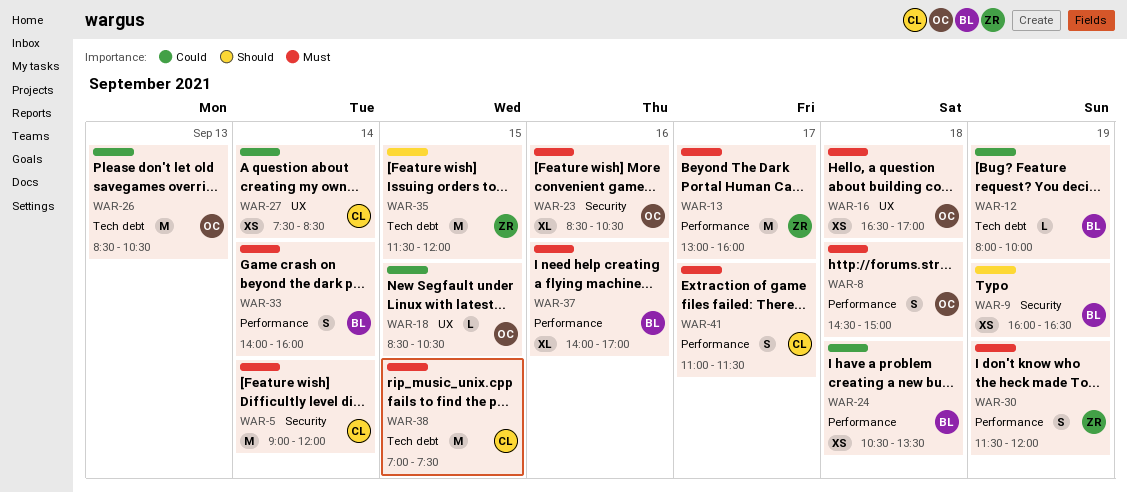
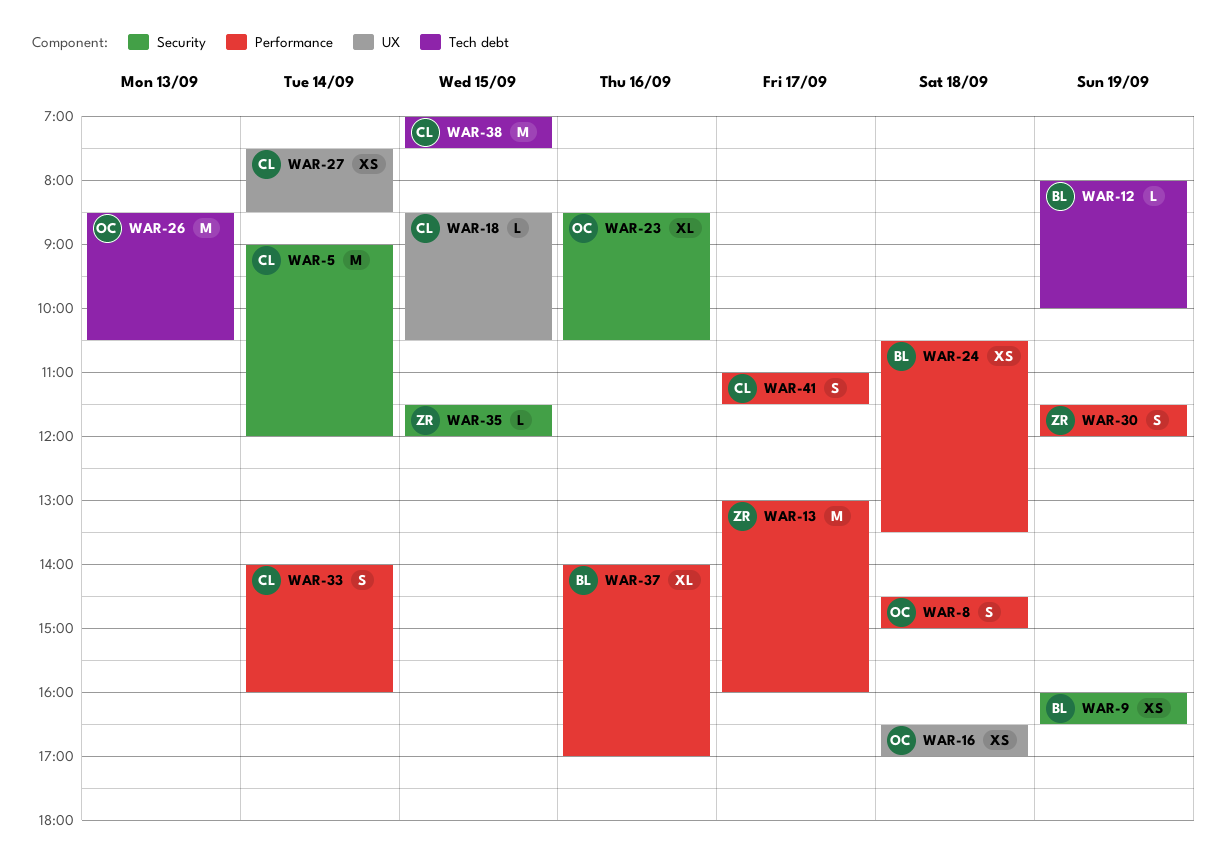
WAR-18, owner: OC -> CL
WAR-33, owner: BL -> CL
WAR-35, label: Tech debt -> Security
WAR-35, estimate: M -> L

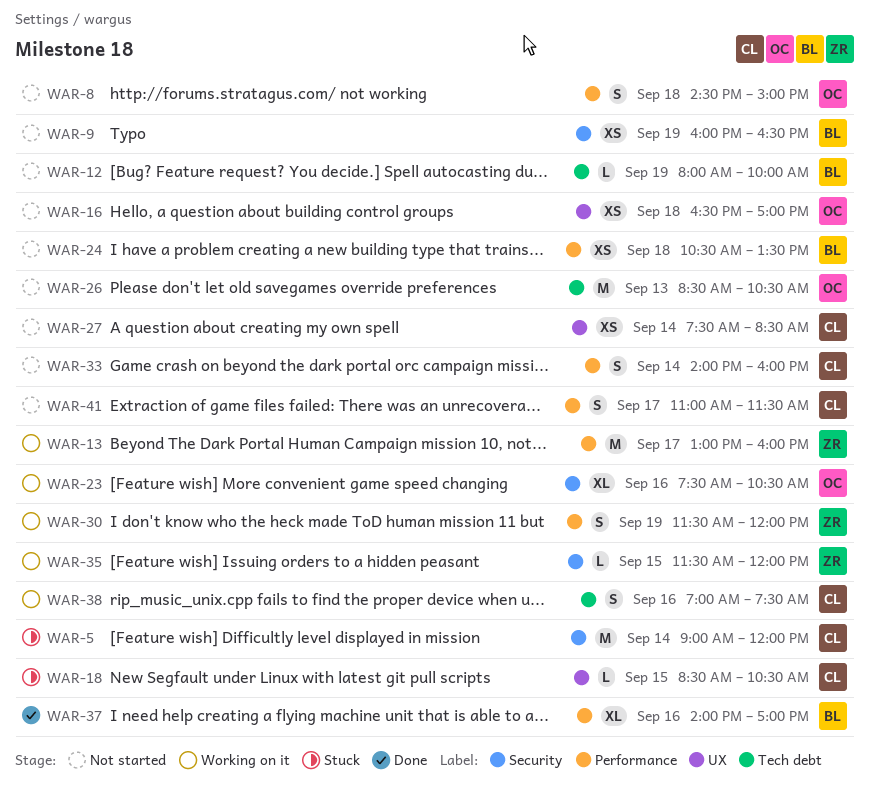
WAR-23, begins: 08:30 -> 07:30
WAR-38, estimate: M -> S
WAR-38, day: Sep 15 -> Sep 16

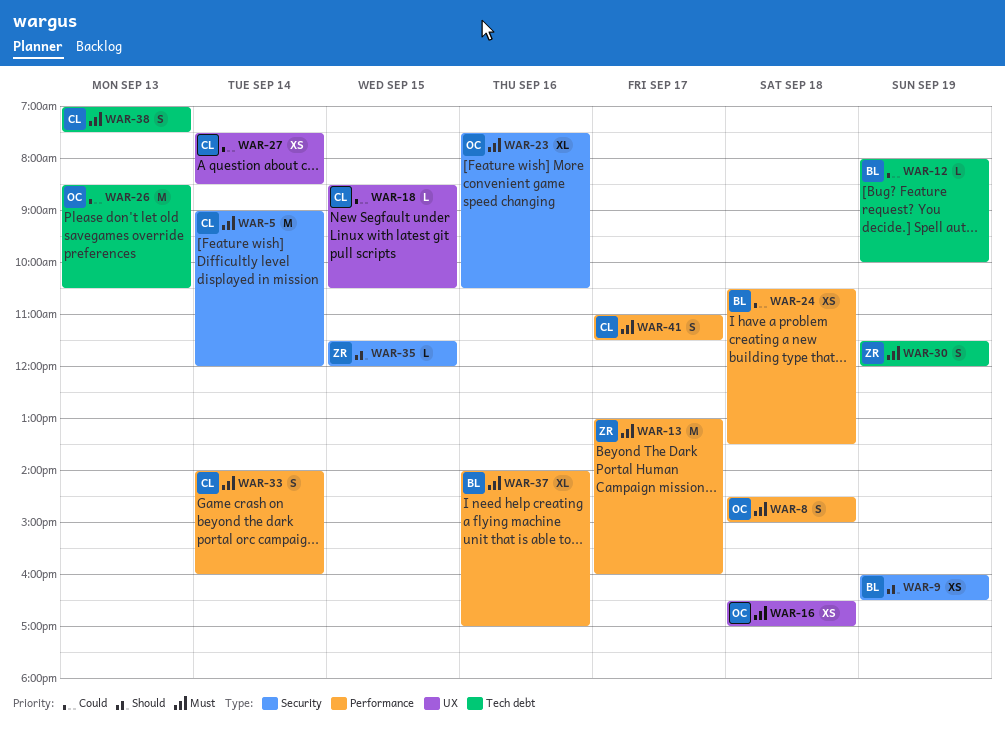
WAR-30, label: Performance -> Tech debt
WAR-38, day: Sep 16 -> Sep 13

